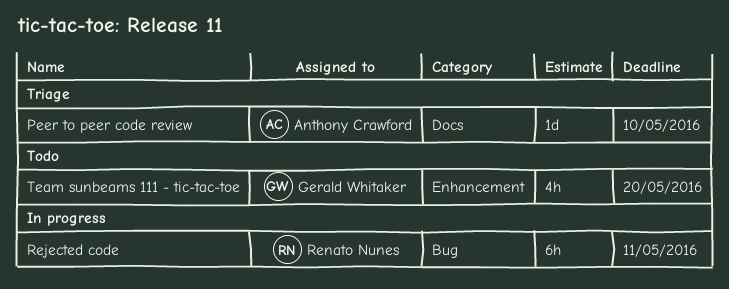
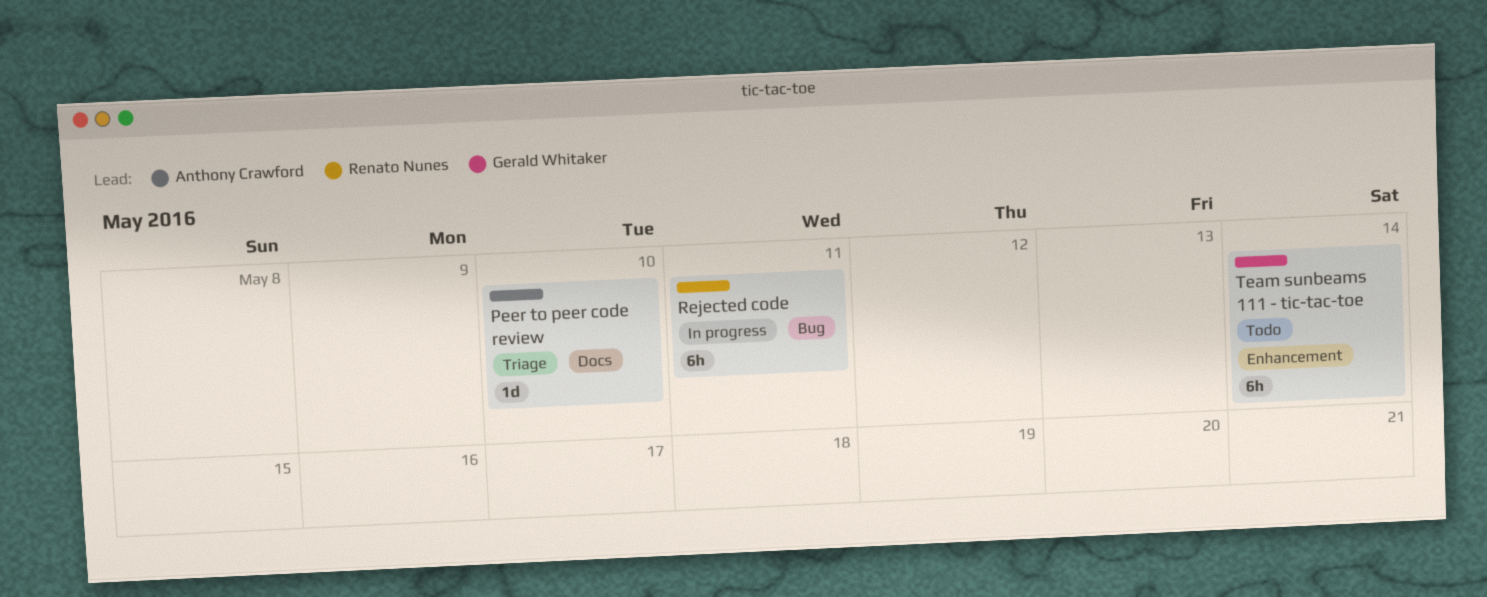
Team sunbeams 111 - tic-tac-toe, estimate: 4h -> 6h
Team sunbeams 111 - tic-tac-toe, due: May 20 -> May 14

